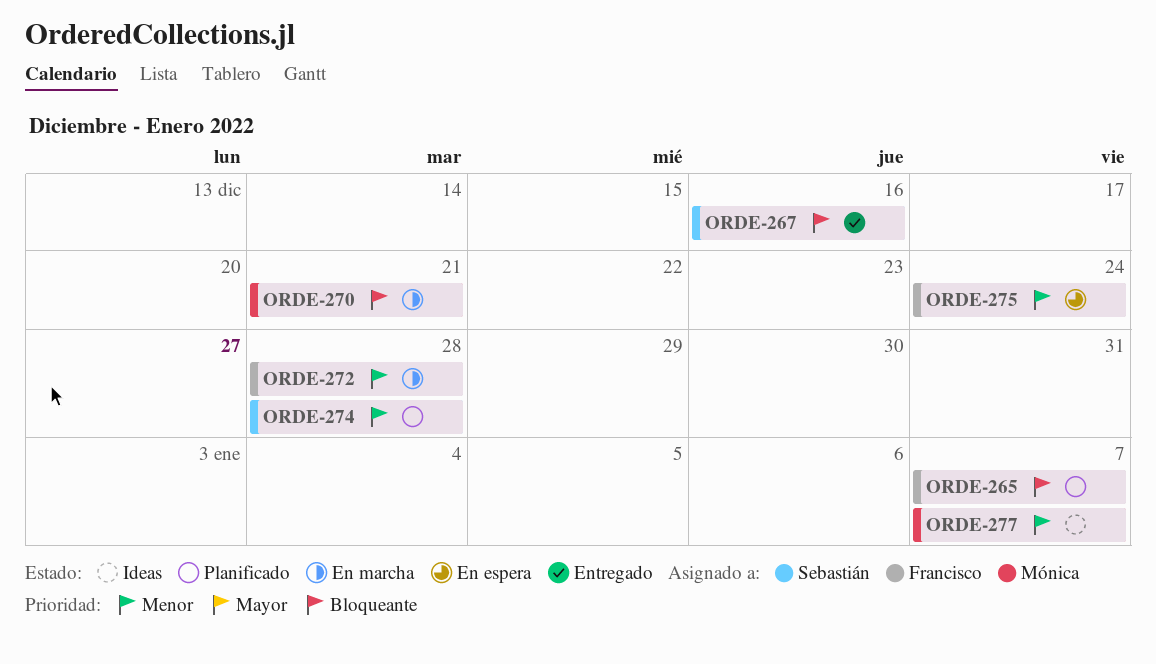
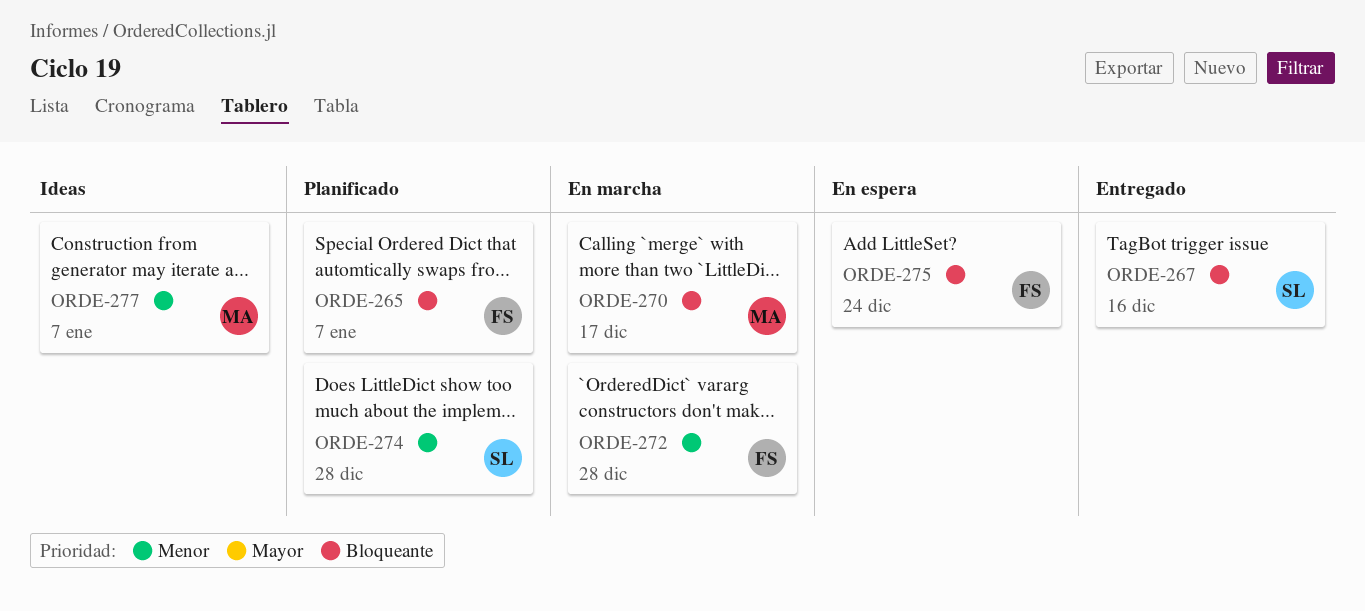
ORDE-270, due: Dec 21 -> Dec 17
ORDE-275, priority: Menor -> Bloqueante

